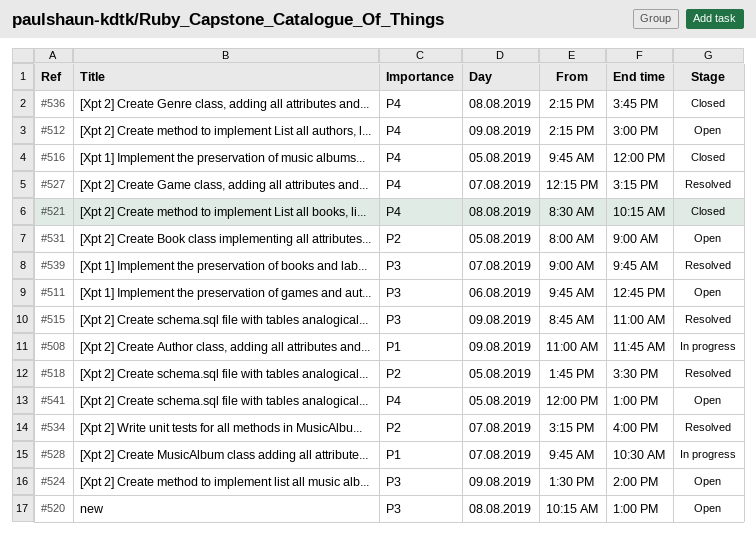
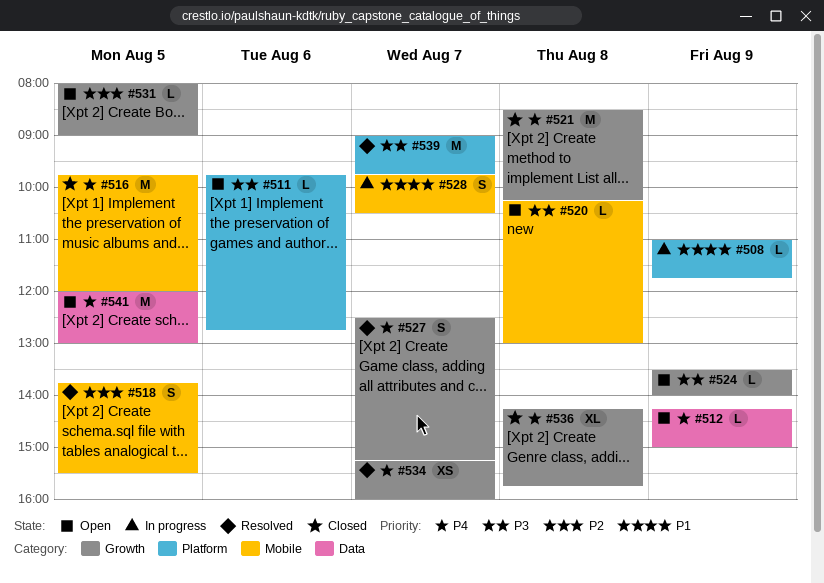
#515: present -> none
#527, begins: 12:15 -> 12:30
#534, priority: P2 -> P4

